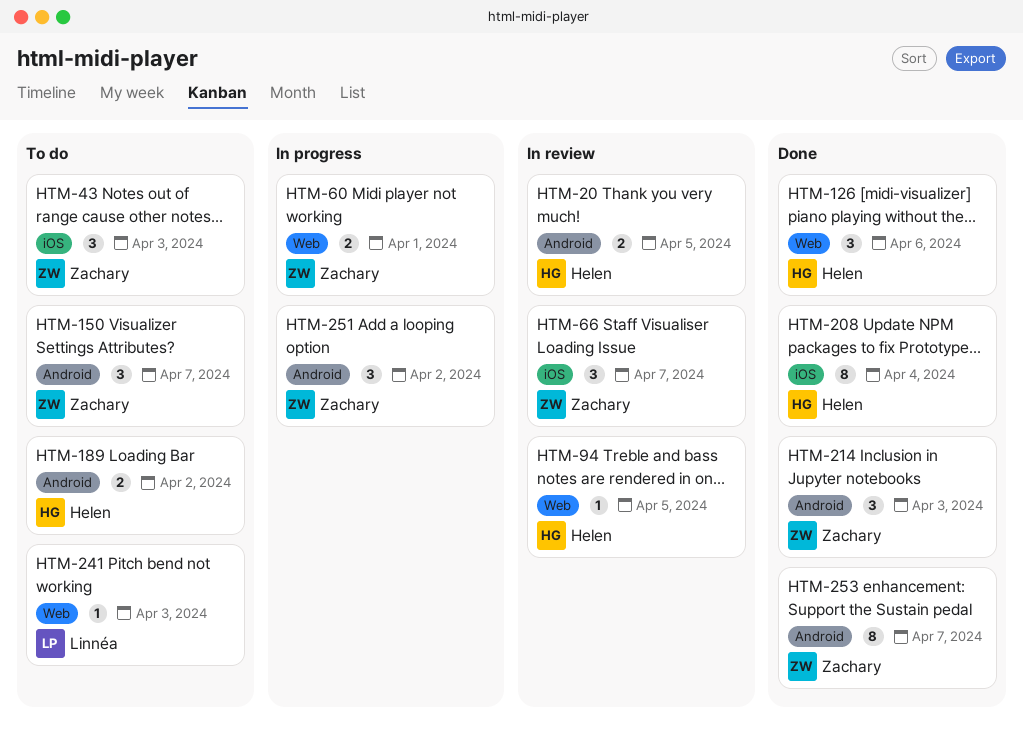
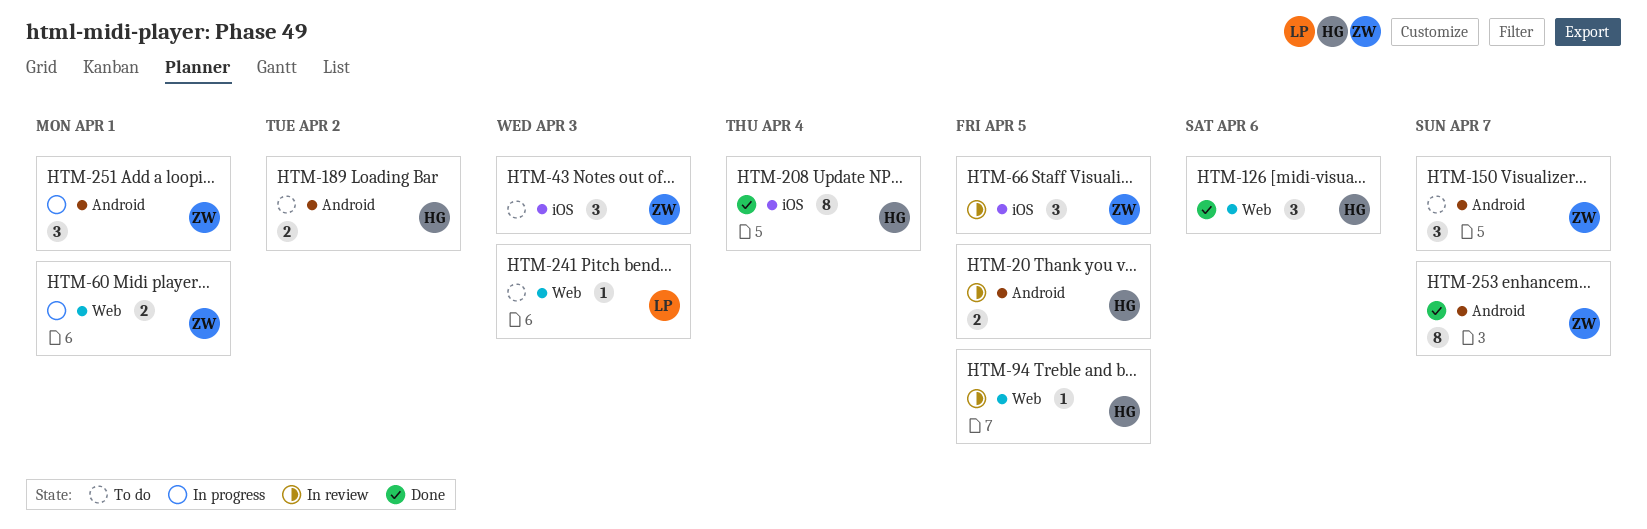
HTM-66, due: Apr 7 -> Apr 5
HTM-214: present -> none
HTM-251, due: Apr 2 -> Apr 1

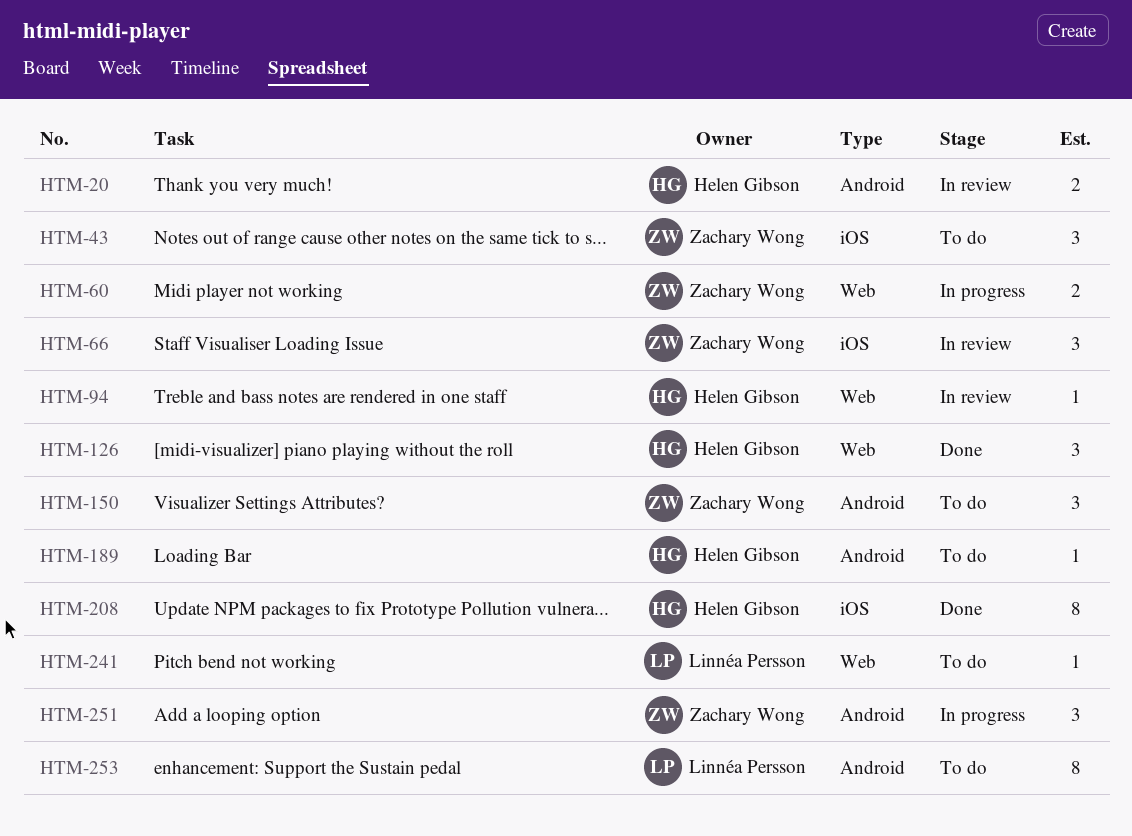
HTM-189, estimate: 2 -> 1
HTM-253, status: Done -> To do
HTM-253, owner: Zachary Wong -> Linnéa Persson

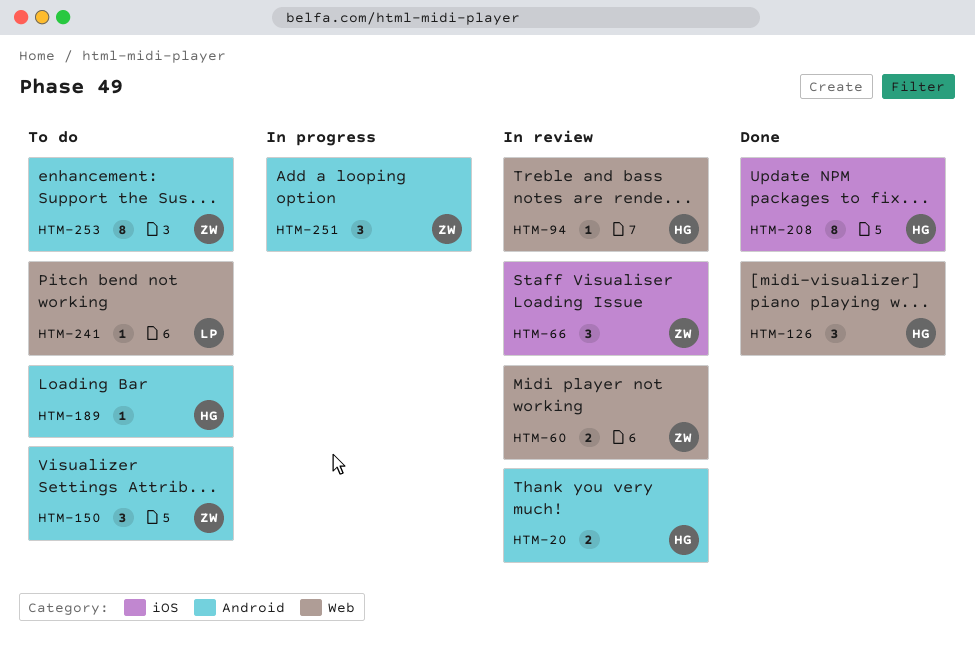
HTM-43: present -> none
HTM-60, status: In progress -> In review
HTM-253, owner: Linnéa Persson -> Zachary Wong

